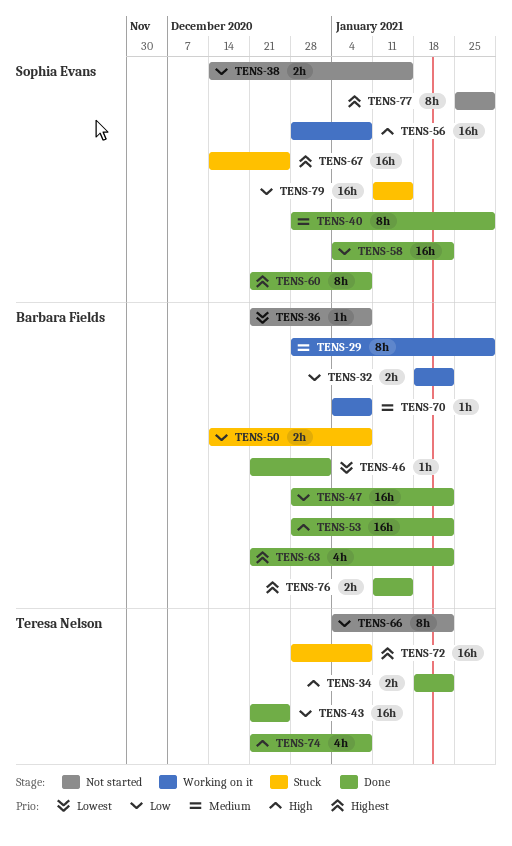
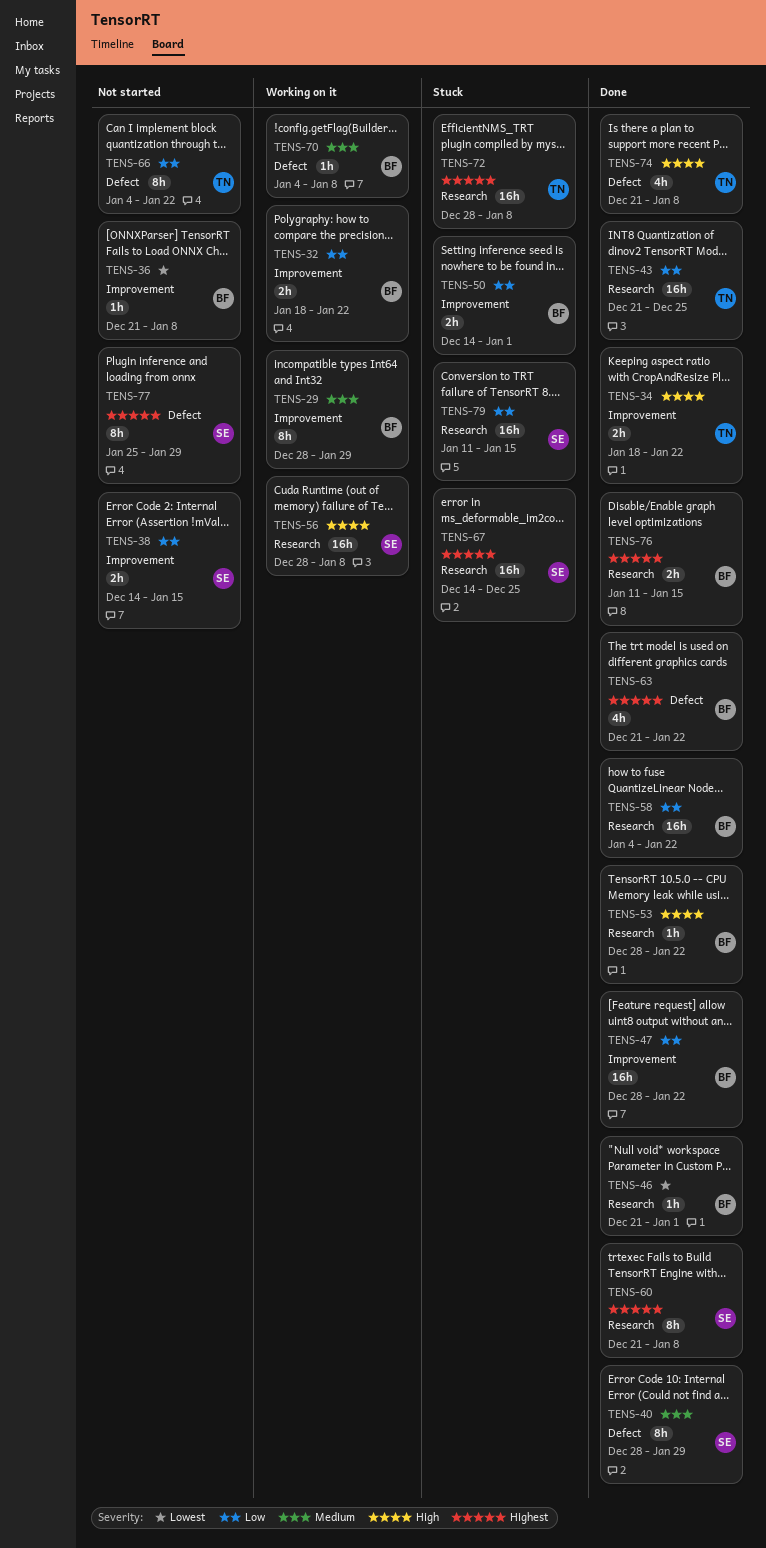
TENS-50, due: Jan 8 -> Jan 1
TENS-53, estimate: 16h -> 1h
TENS-58, owner: Sophia Evans -> Barbara Fields

